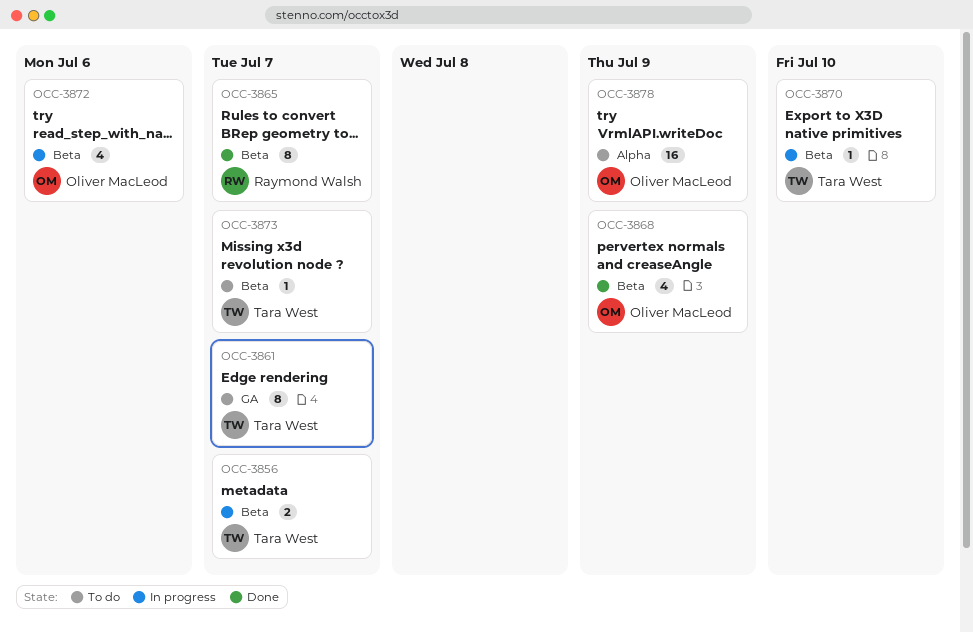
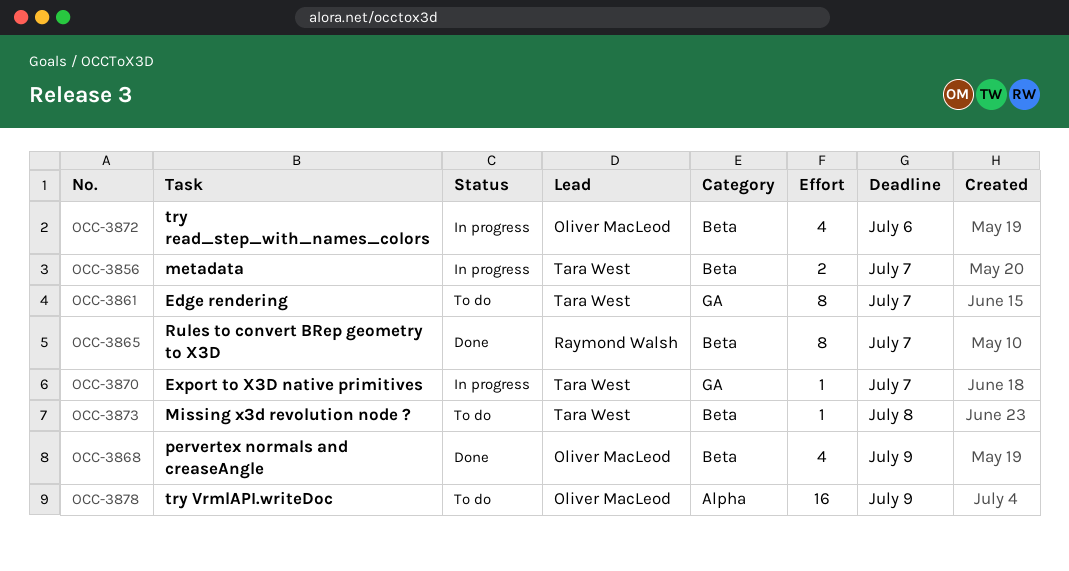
OCC-3870, label: Beta -> GA
OCC-3870, due: Jul 10 -> Jul 7
OCC-3873, due: Jul 7 -> Jul 8

